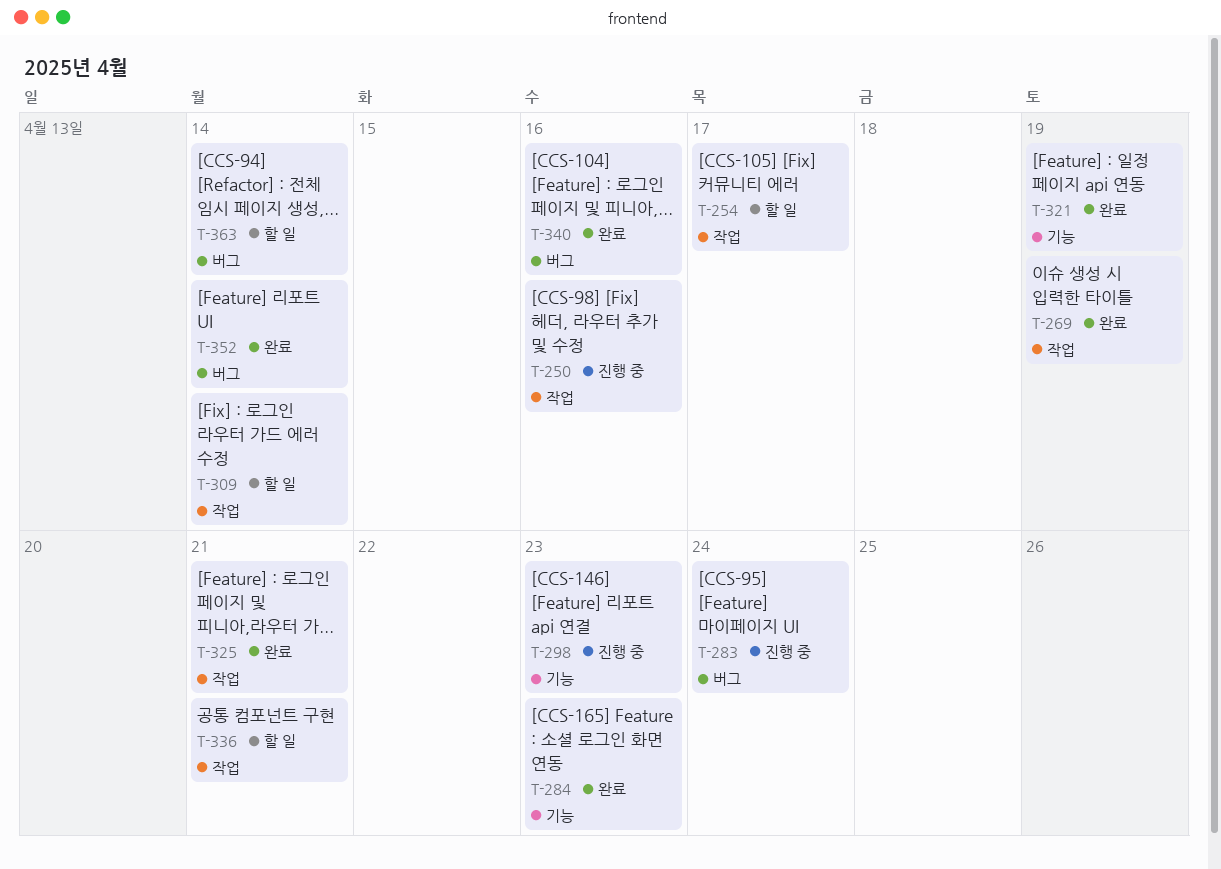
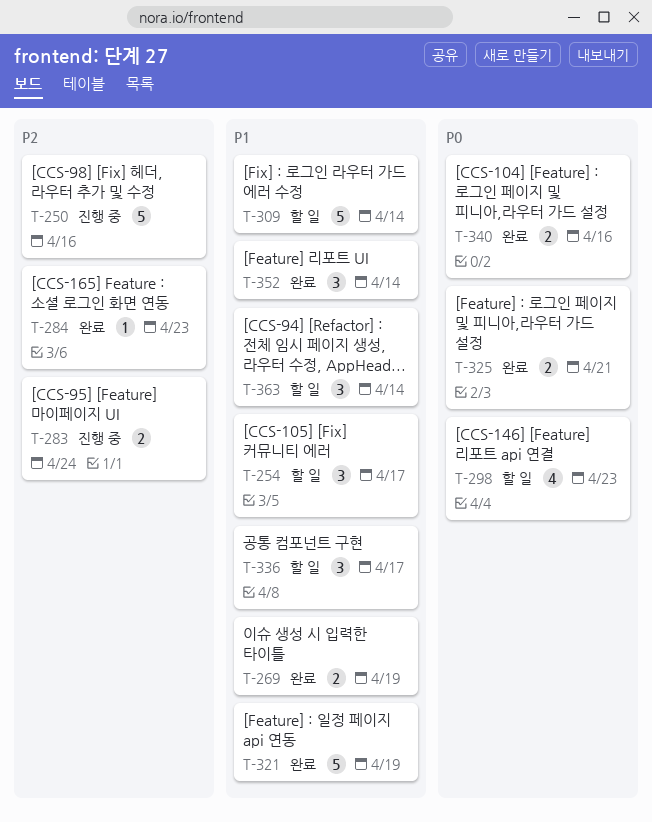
T-298, status: 진행 중 -> 할 일
T-336, due: Apr 21 -> Apr 17

